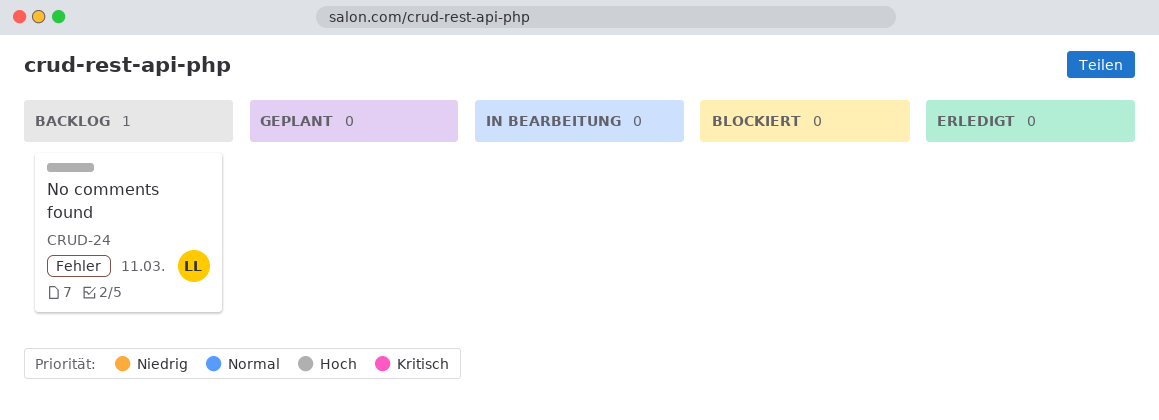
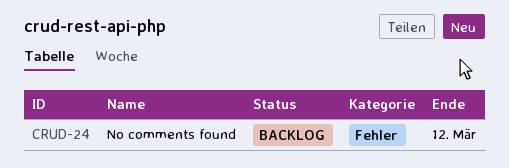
CRUD-24, due: Mar 11 -> Mar 12

